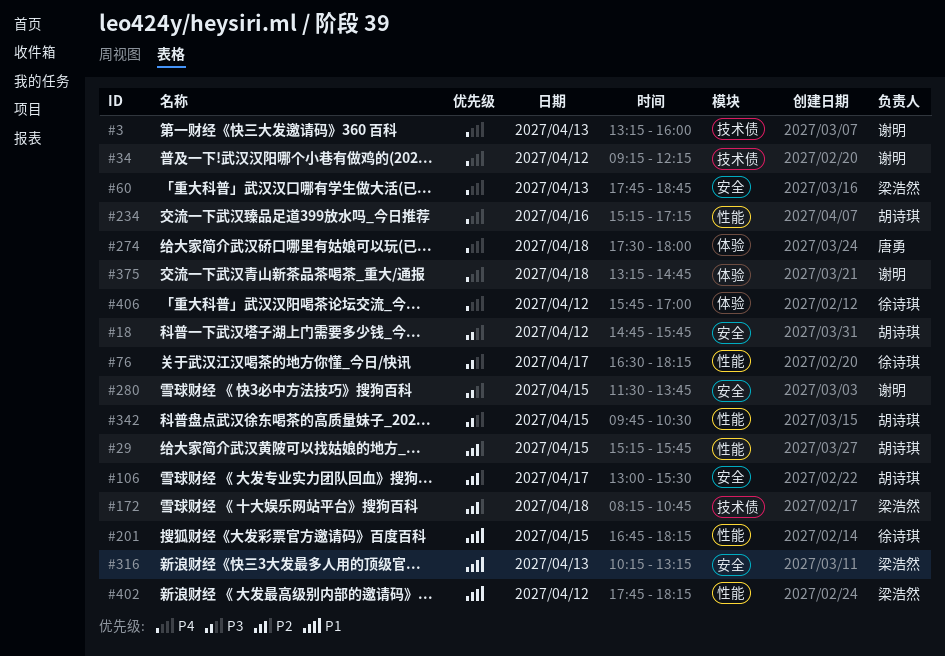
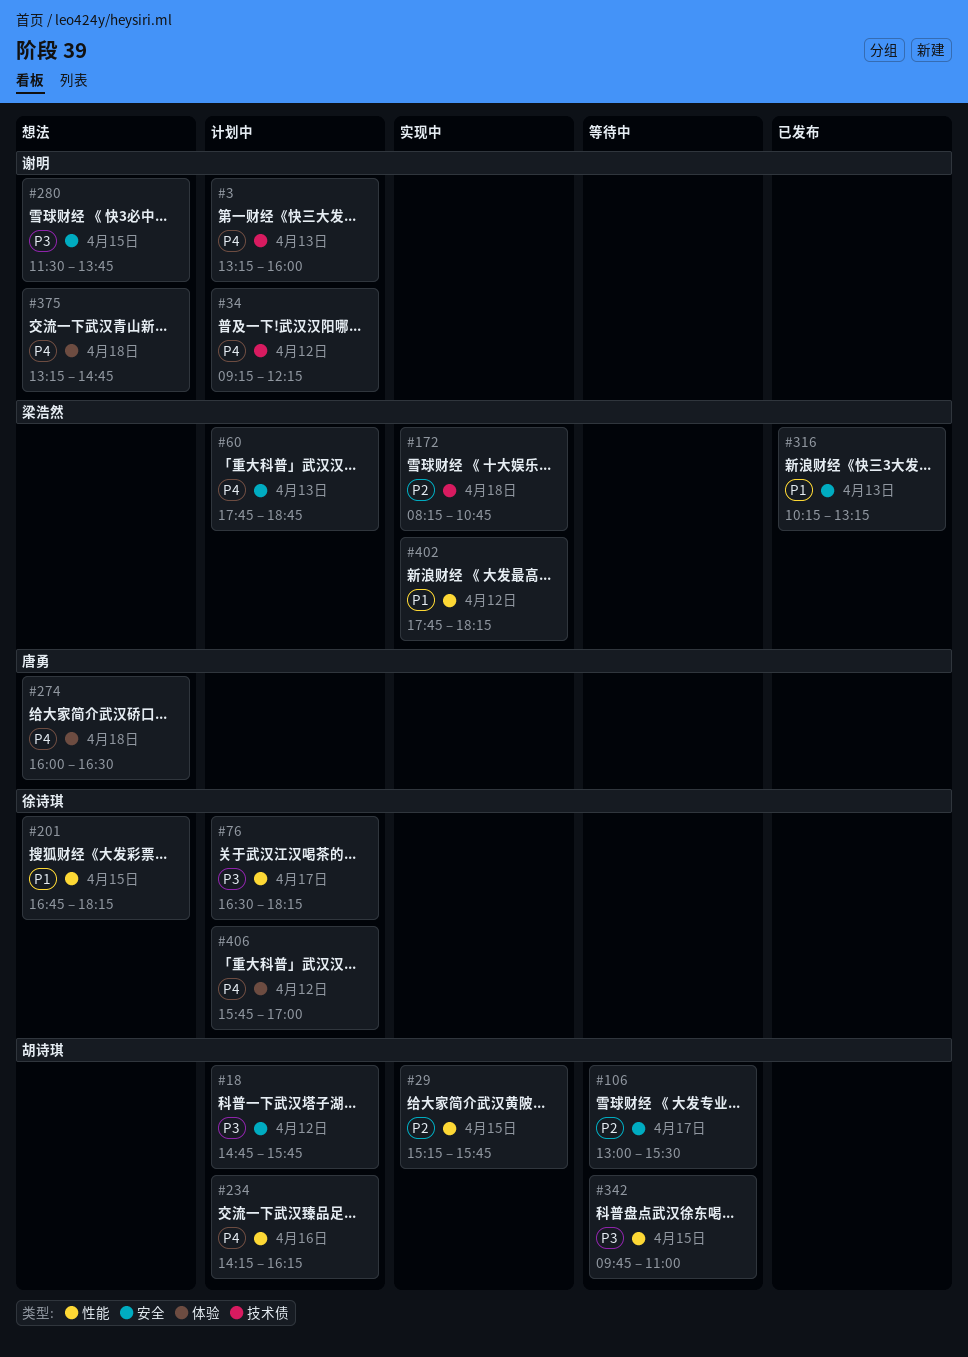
#234, begins: 15:15 -> 14:15
#234, ends: 17:15 -> 16:15
#274, begins: 17:30 -> 16:00
#274, ends: 18:00 -> 16:30
#342, ends: 10:30 -> 11:00

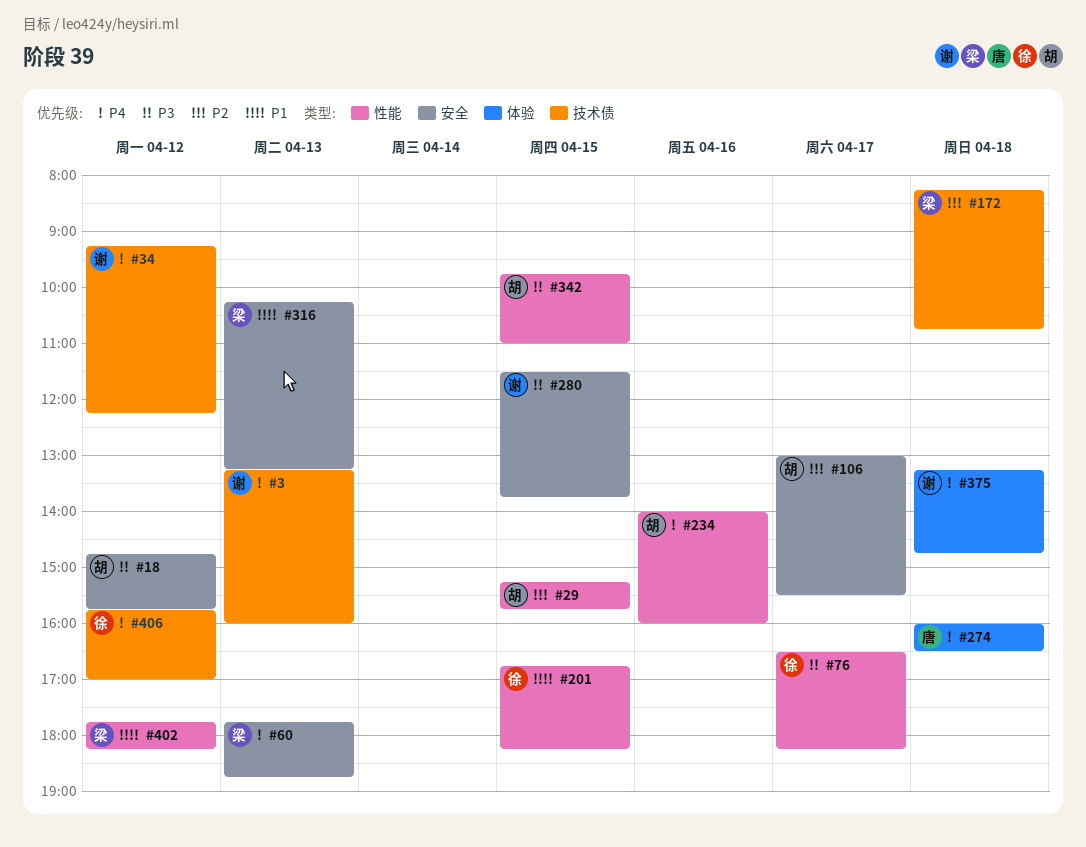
#234, begins: 14:15 -> 14:00
#234, ends: 16:15 -> 16:00
#406, label: 体验 -> 技术债

